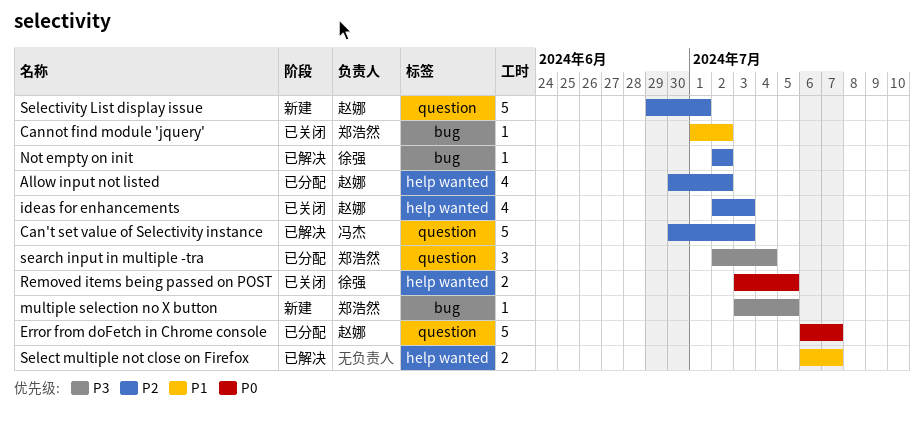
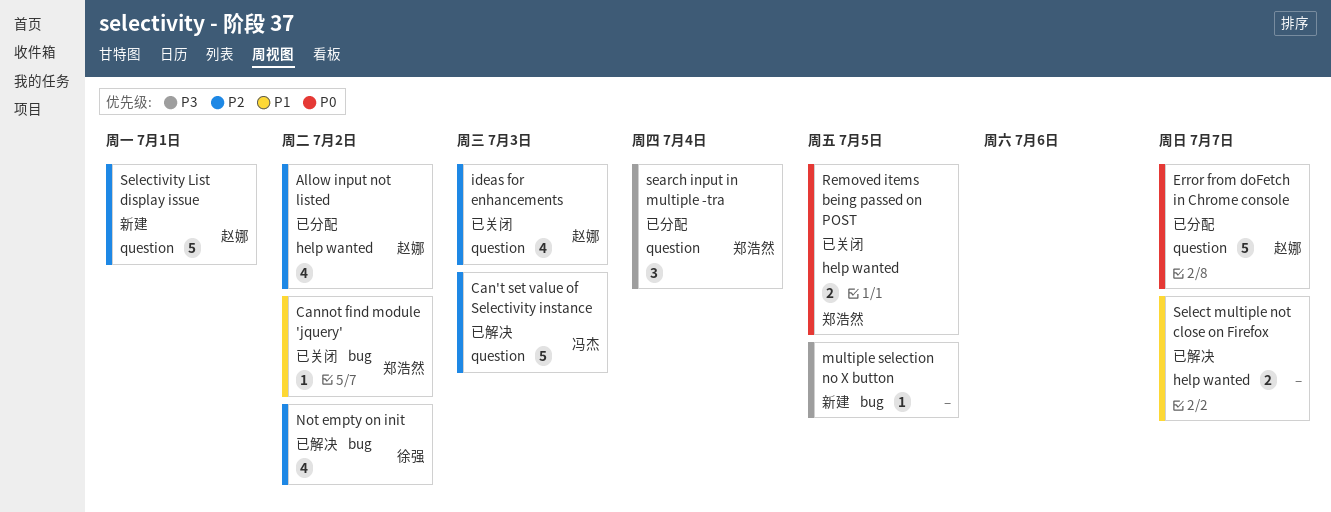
ideas for enhancements, label: help wanted -> question
multiple selection no X button, owner: 郑浩然 -> none
Not empty on init, estimate: 1 -> 4
Removed items being passed on POST, owner: 徐强 -> 郑浩然

